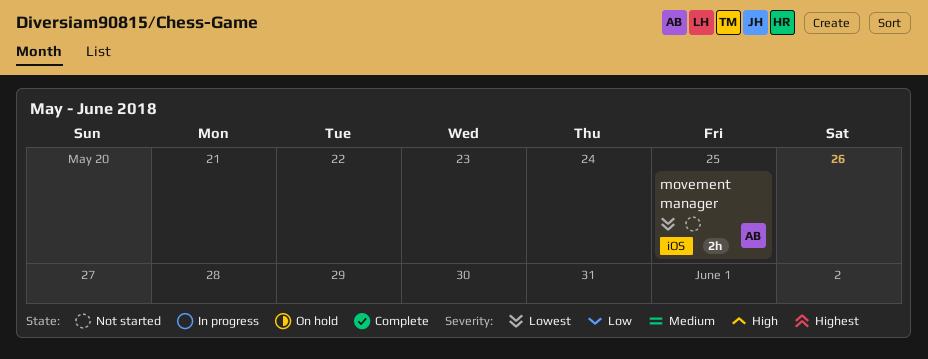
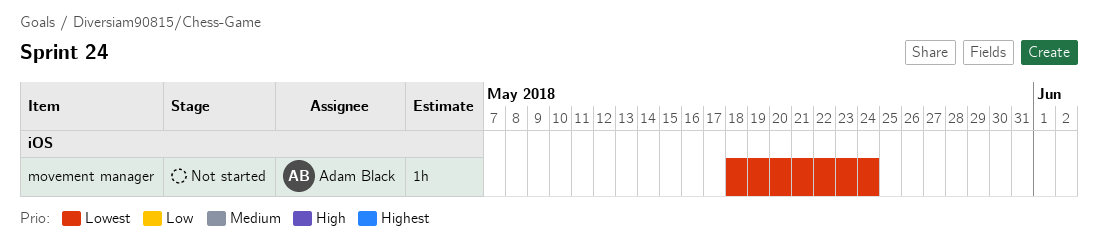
movement manager, estimate: 2h -> 1h
movement manager, due: May 25 -> May 24

